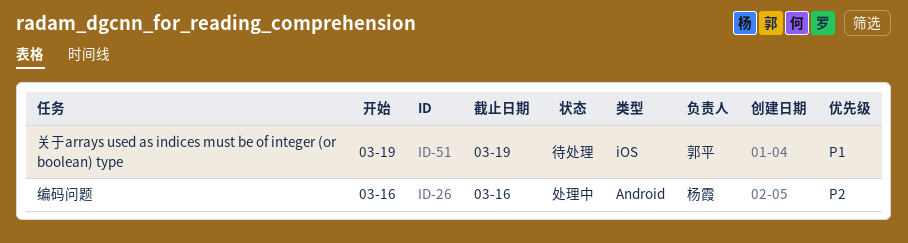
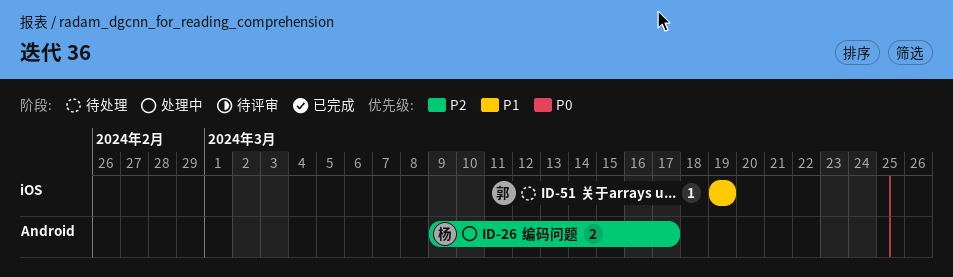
ID-26, start: Mar 16 -> Mar 9
ID-26, due: Mar 16 -> Mar 17

